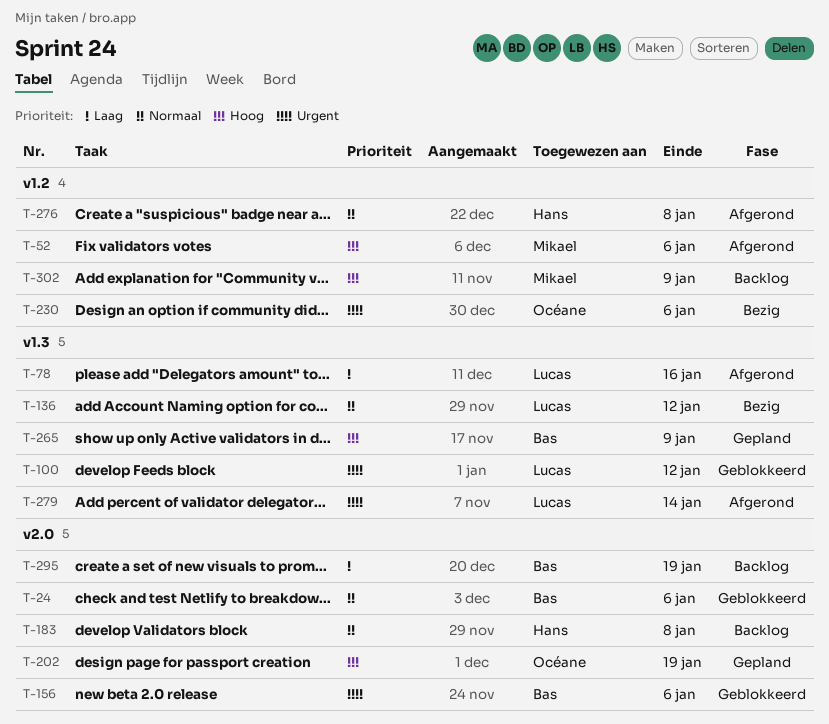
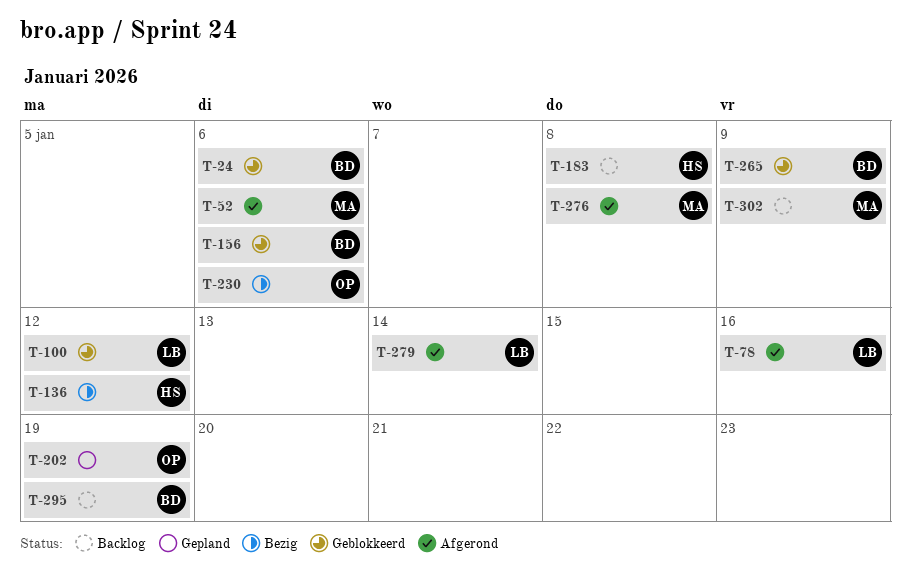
T-136, owner: Lucas -> Hans
T-265, status: Gepland -> Geblokkeerd
T-276, owner: Hans -> Mikael

